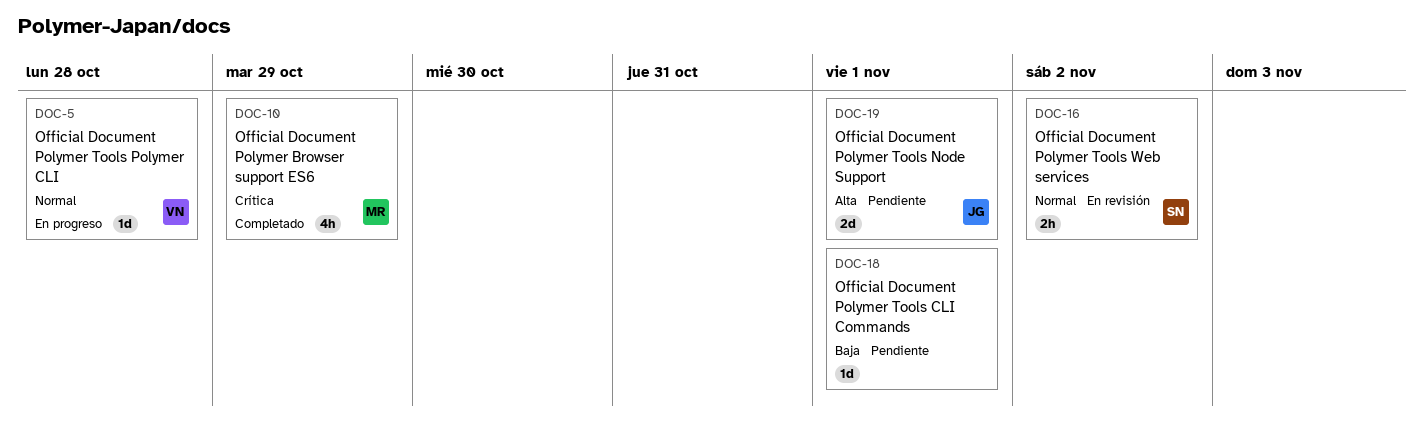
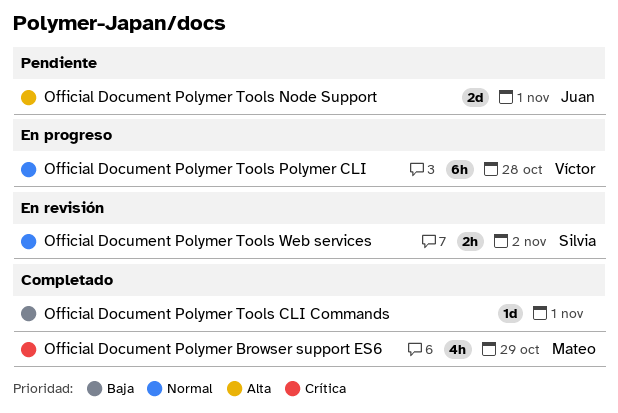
Official Document Polymer Tools CLI Commands, status: Pendiente -> Completado
Official Document Polymer Tools Polymer CLI, estimate: 1d -> 6h

